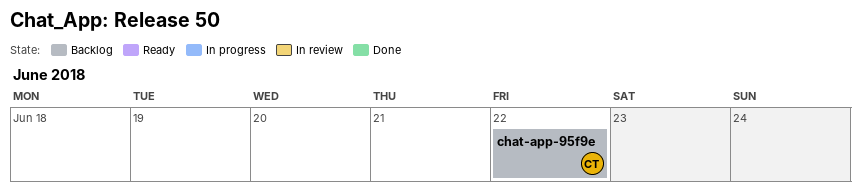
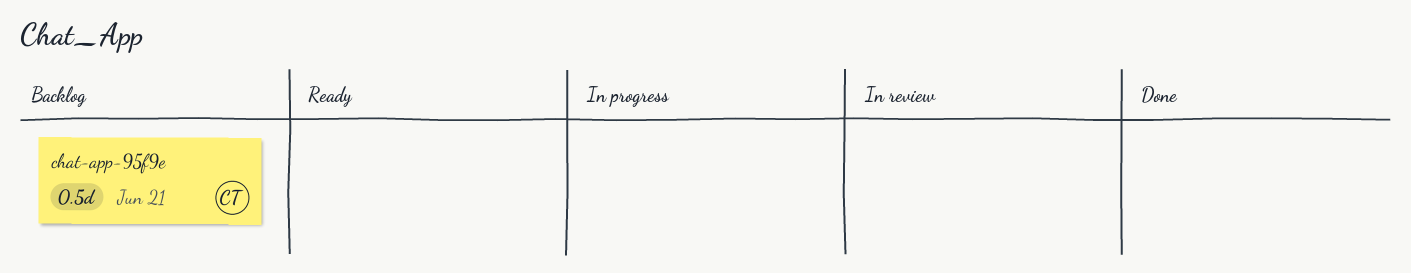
chat-app-95f9e, due: Jun 22 -> Jun 21

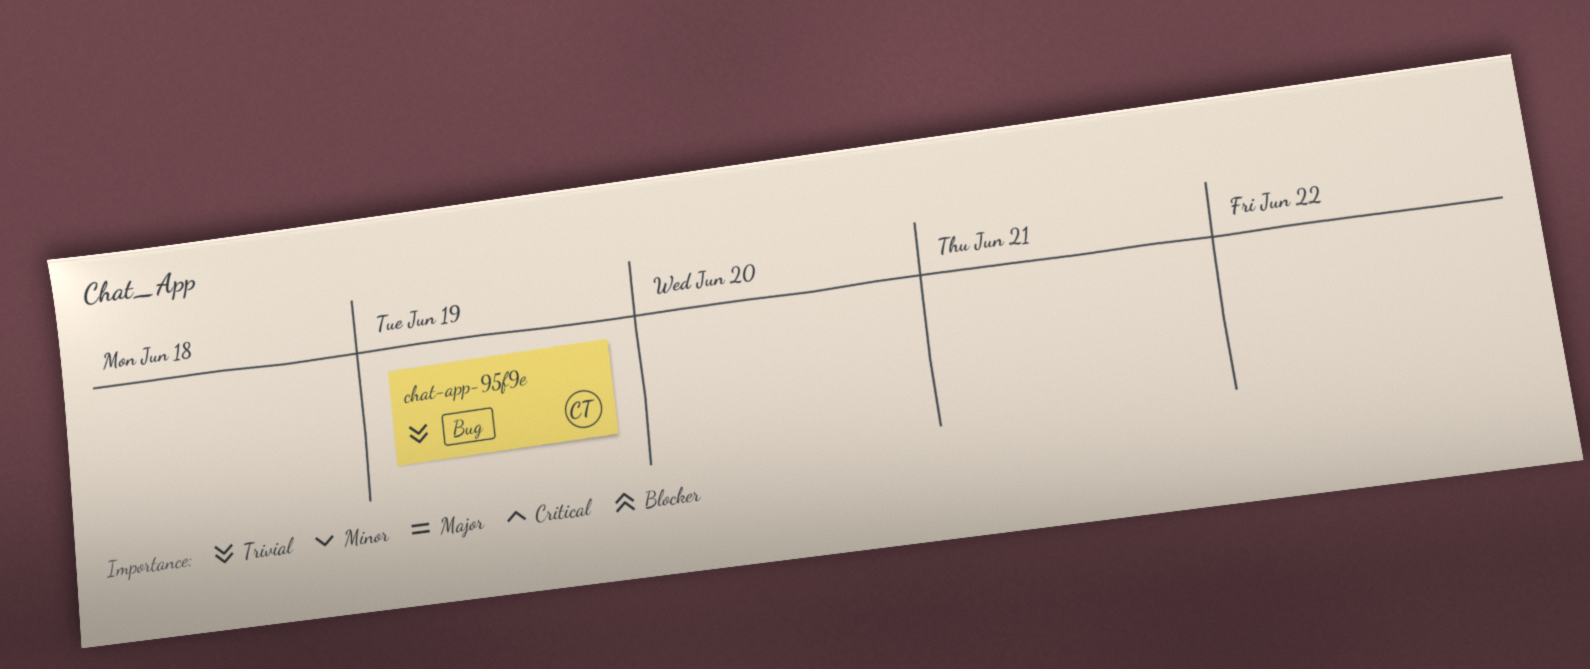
chat-app-95f9e, due: Jun 21 -> Jun 19

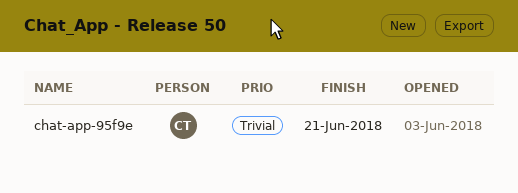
chat-app-95f9e, due: Jun 19 -> Jun 21

